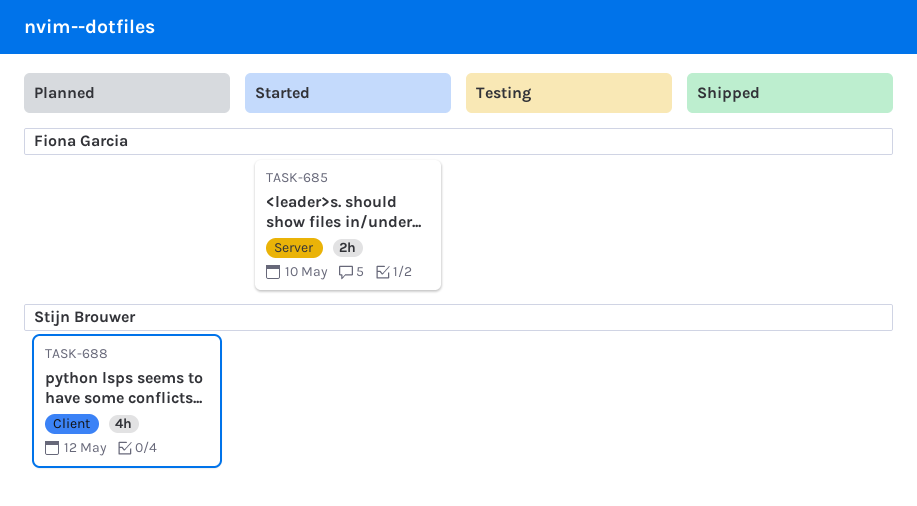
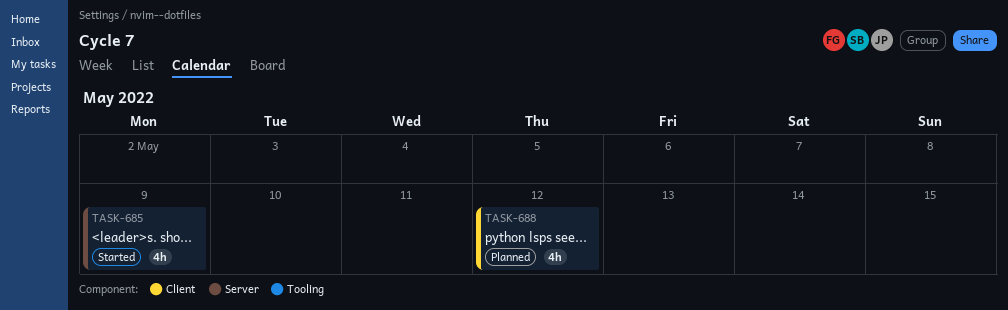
TASK-685, estimate: 2h -> 4h
TASK-685, due: May 10 -> May 9

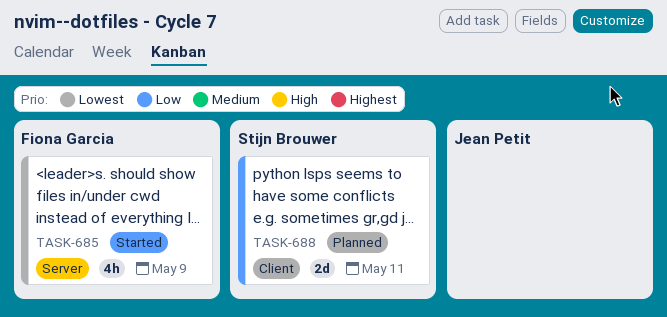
TASK-688, estimate: 4h -> 2d
TASK-688, due: May 12 -> May 11

